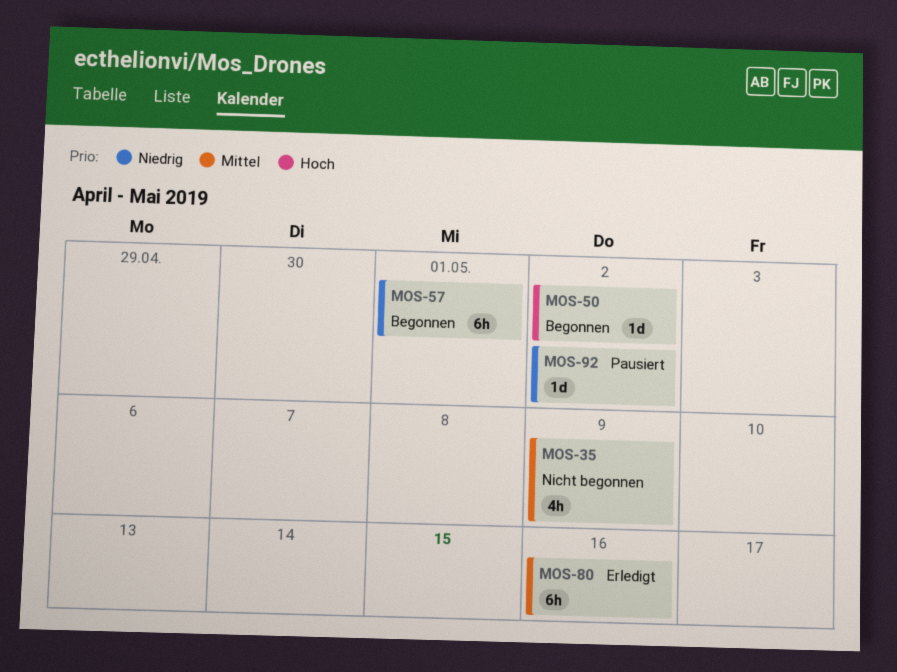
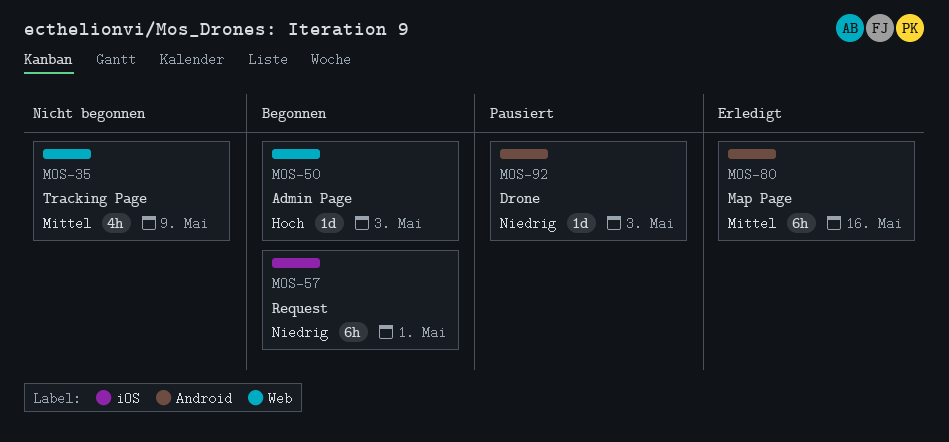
MOS-50, due: May 2 -> May 3
MOS-92, due: May 2 -> May 3

